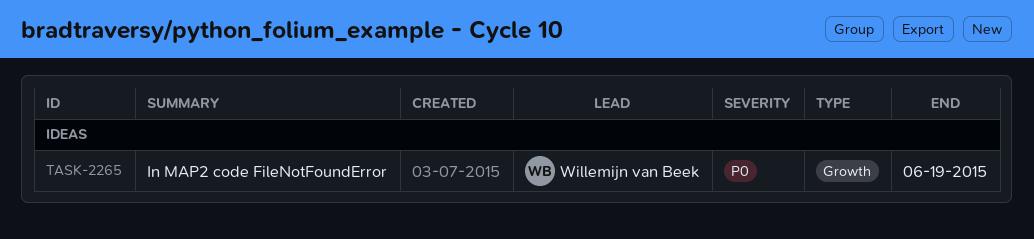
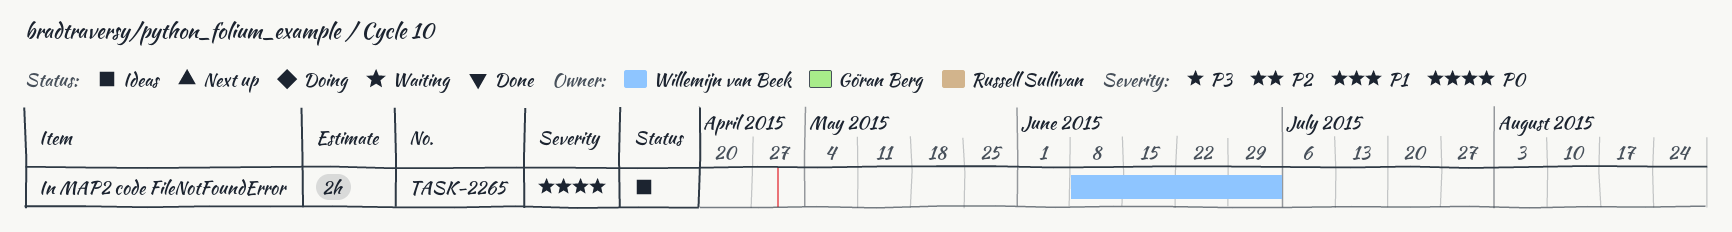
TASK-2265, due: Jun 19 -> Jul 3

